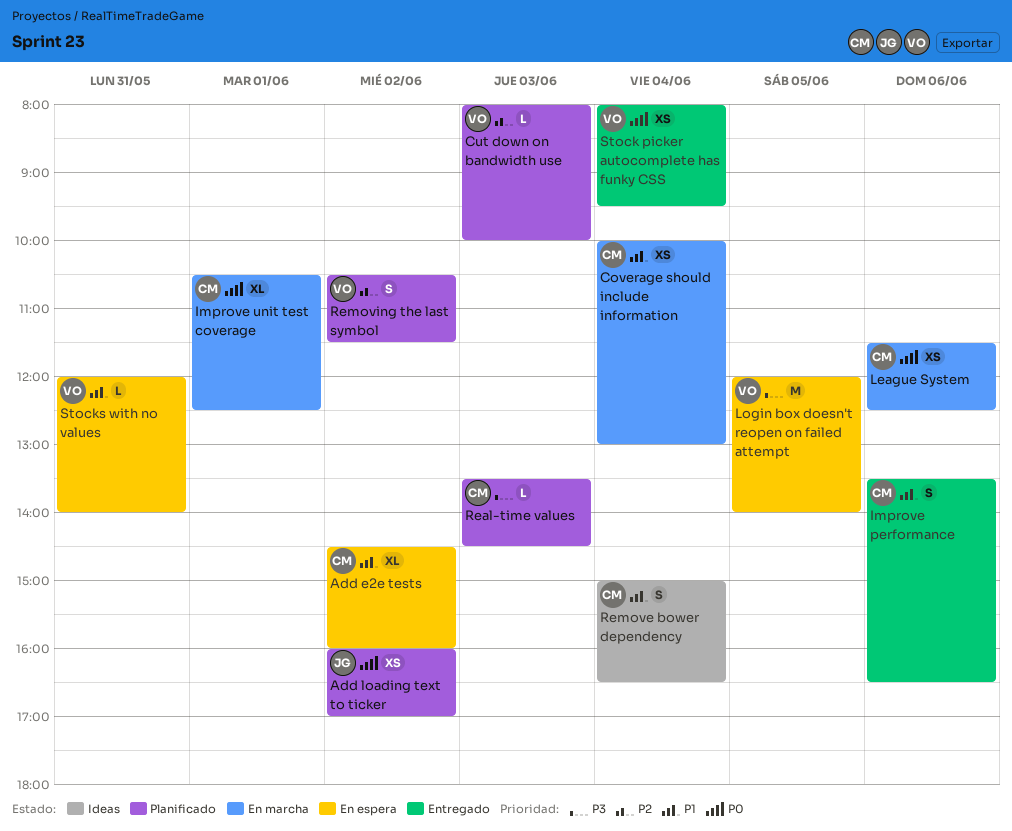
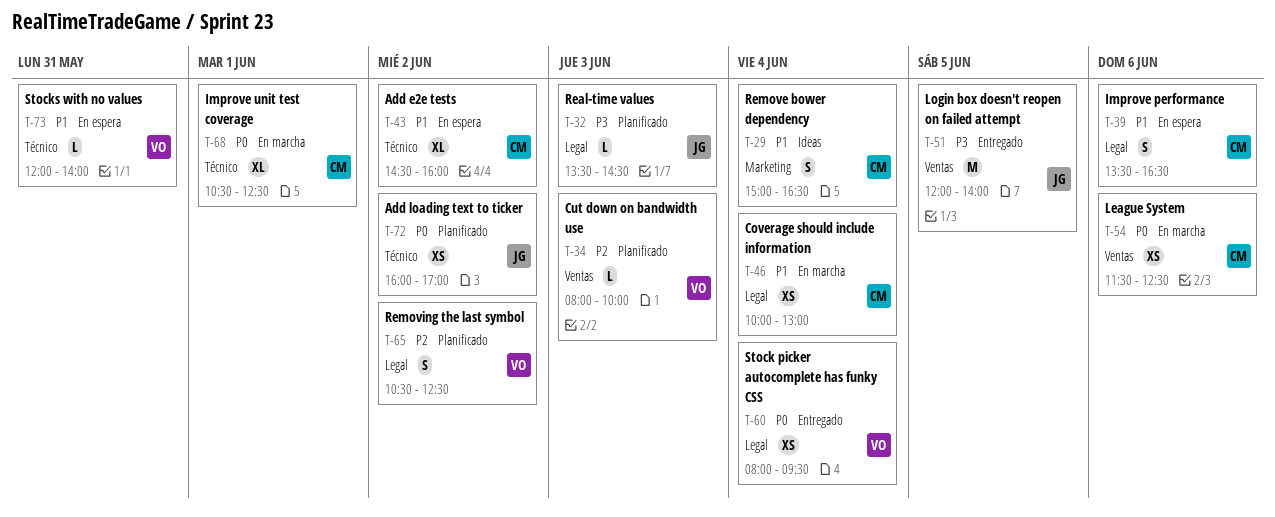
Improve performance, status: Entregado -> En espera
Login box doesn't reopen on failed attempt, status: En espera -> Entregado
Login box doesn't reopen on failed attempt, owner: VO -> JG
Real-time values, owner: CM -> JG
Removing the last symbol, ends: 11:30 -> 12:30

